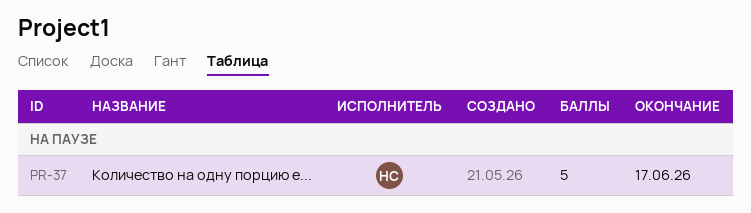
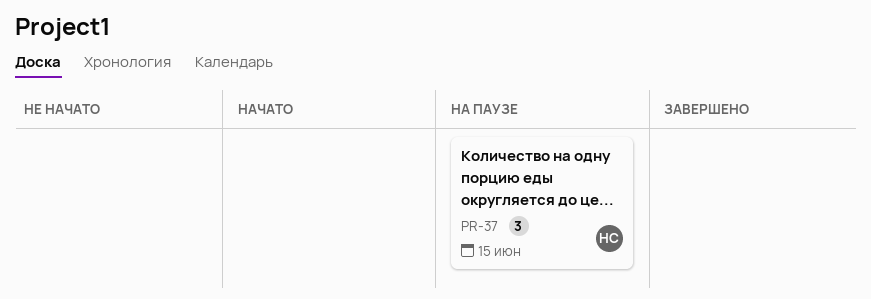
PR-37, estimate: 5 -> 3
PR-37, due: Jun 17 -> Jun 15

